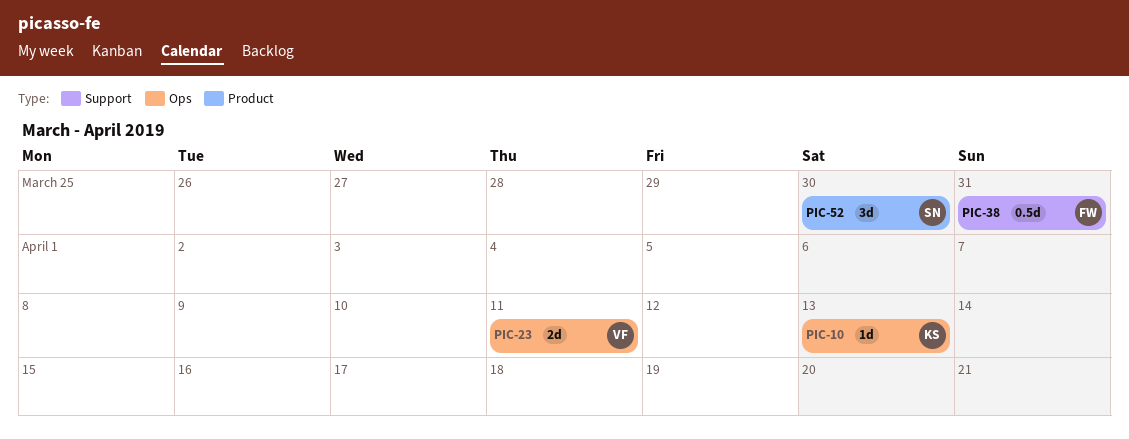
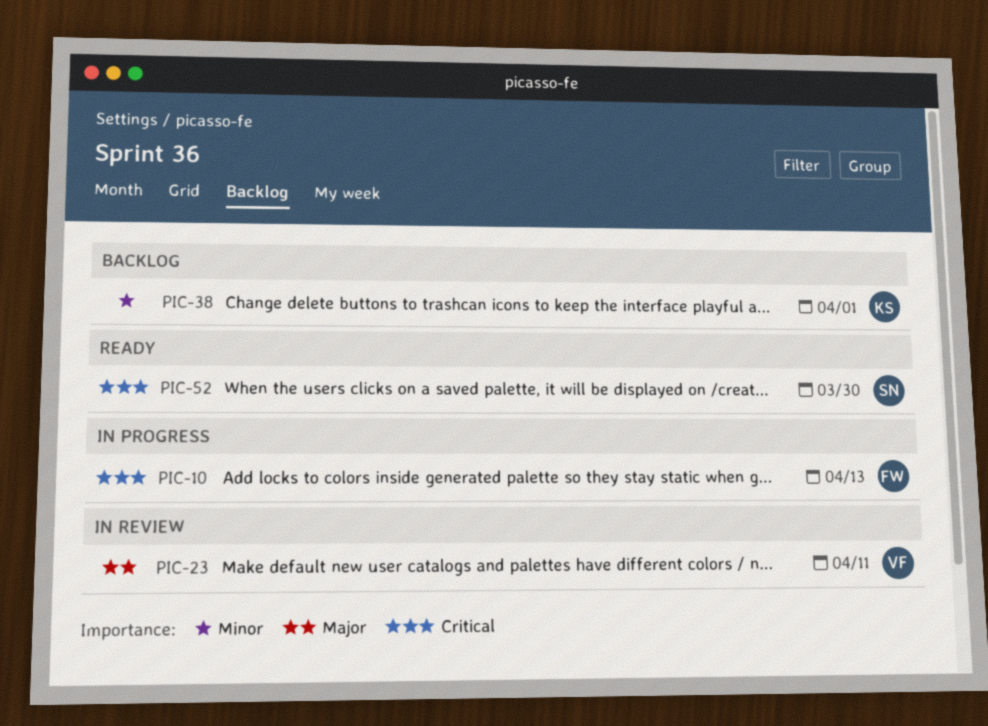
PIC-10, owner: KS -> FW
PIC-38, owner: FW -> KS
PIC-38, due: Mar 31 -> Apr 1

